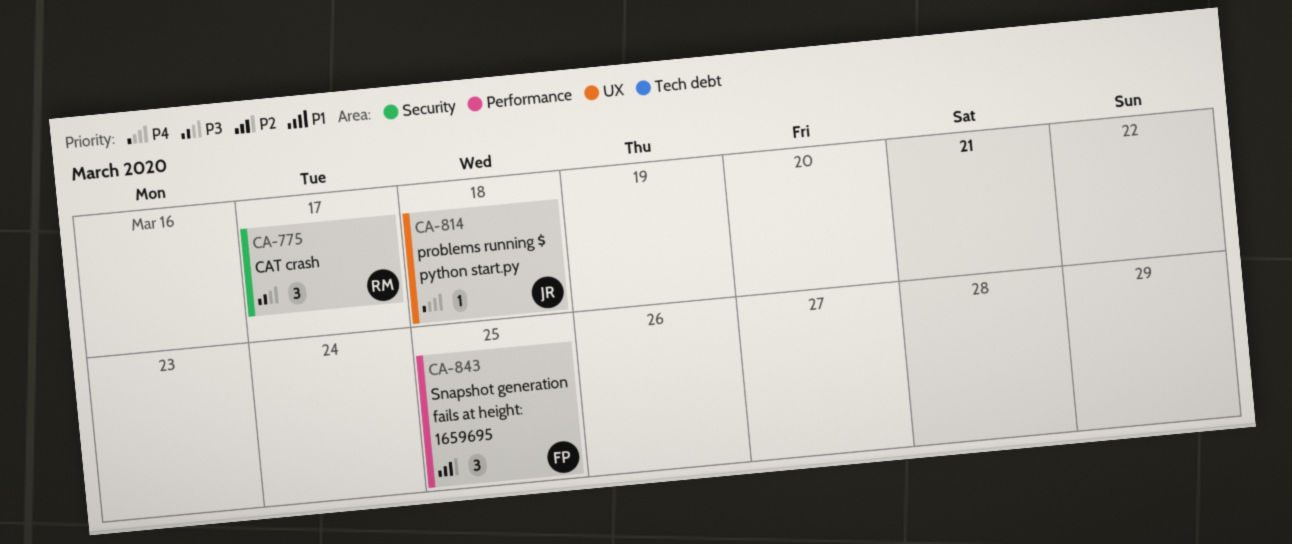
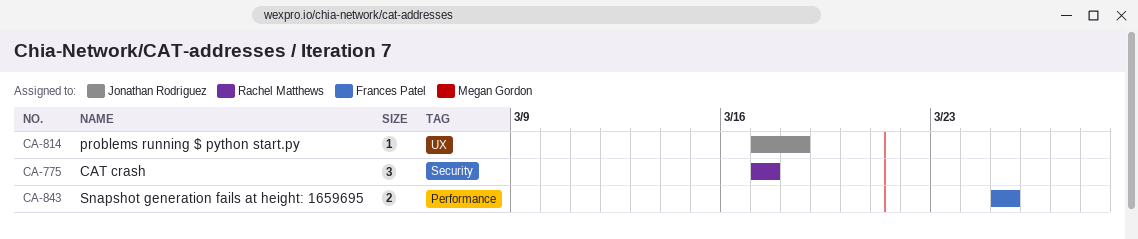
CA-843, estimate: 3 -> 2

